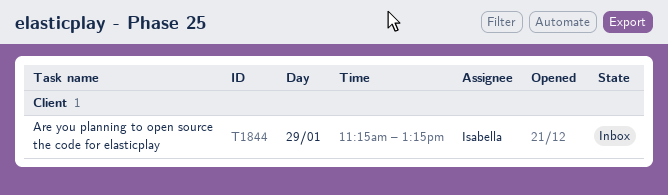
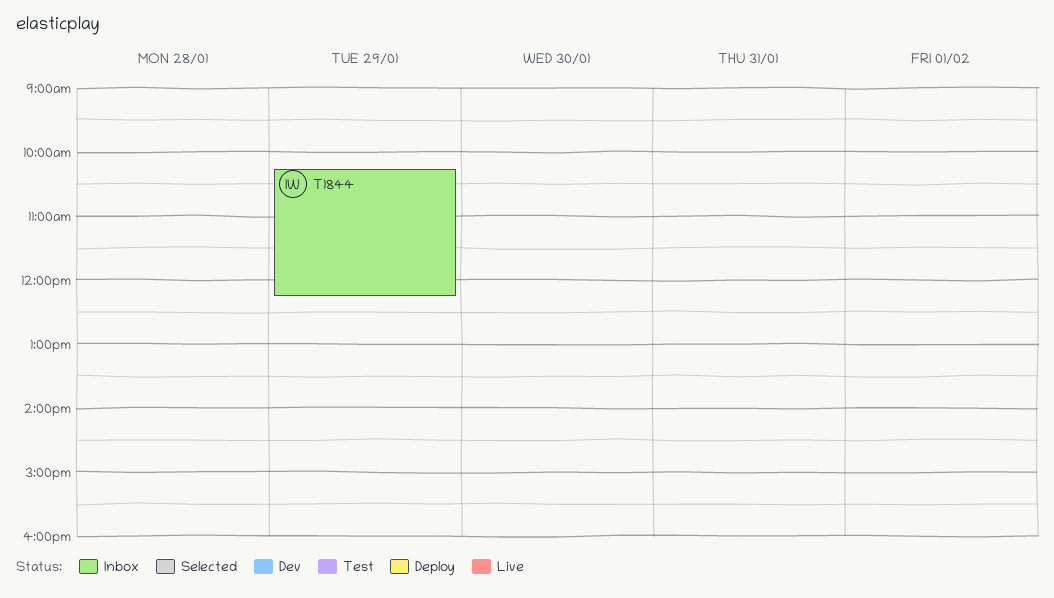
T1844, begins: 11:15 -> 10:15
T1844, ends: 13:15 -> 12:15

